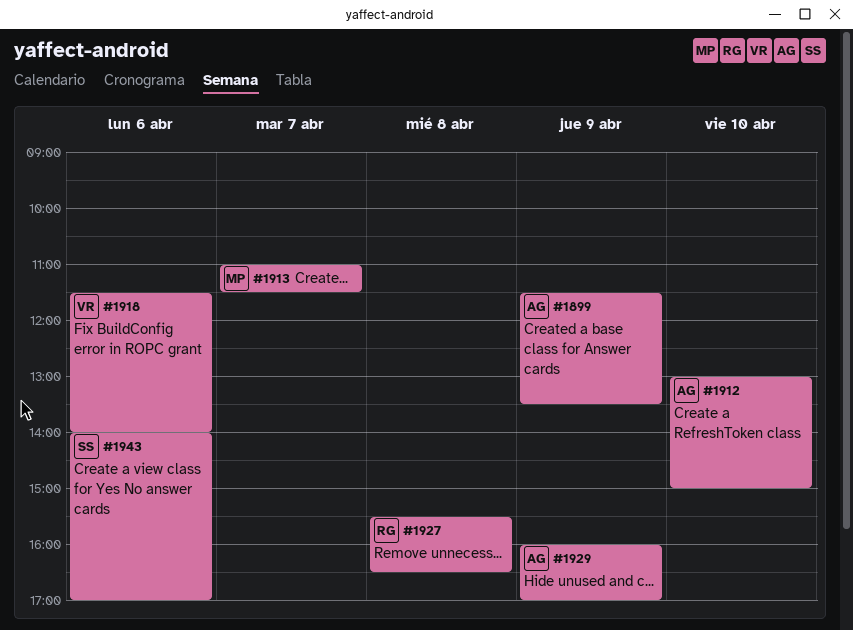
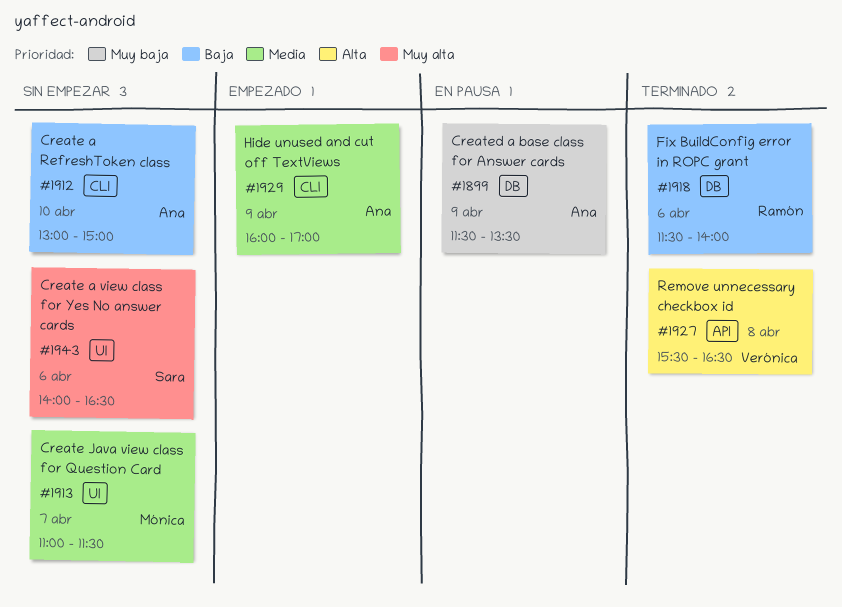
#1918, owner: Verónica -> Ramón
#1927, owner: Ramón -> Verónica
#1943, ends: 17:00 -> 16:30

